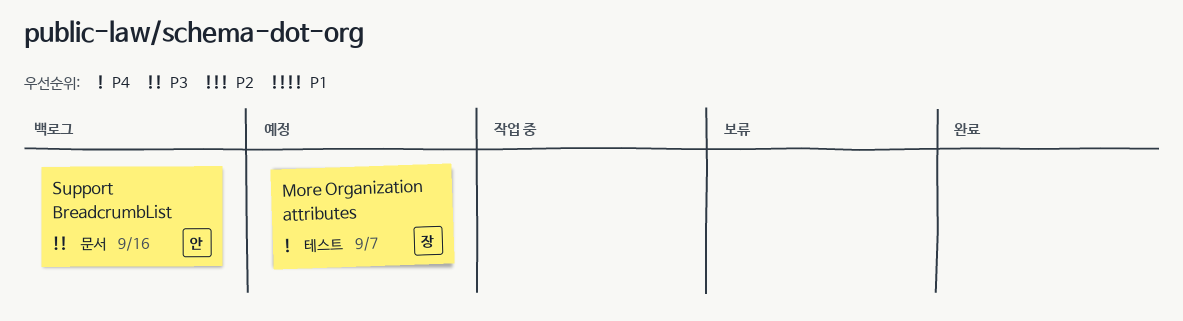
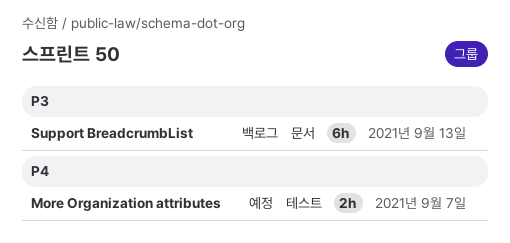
Support BreadcrumbList, due: Sep 16 -> Sep 13

